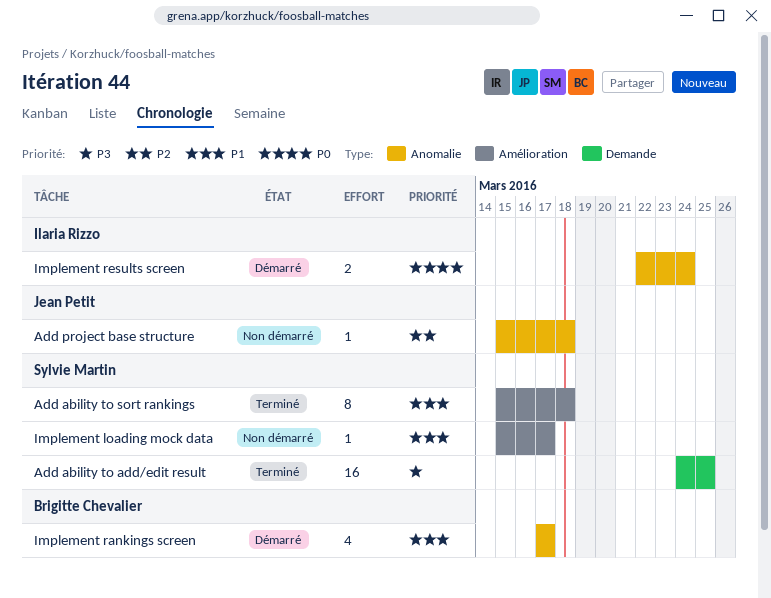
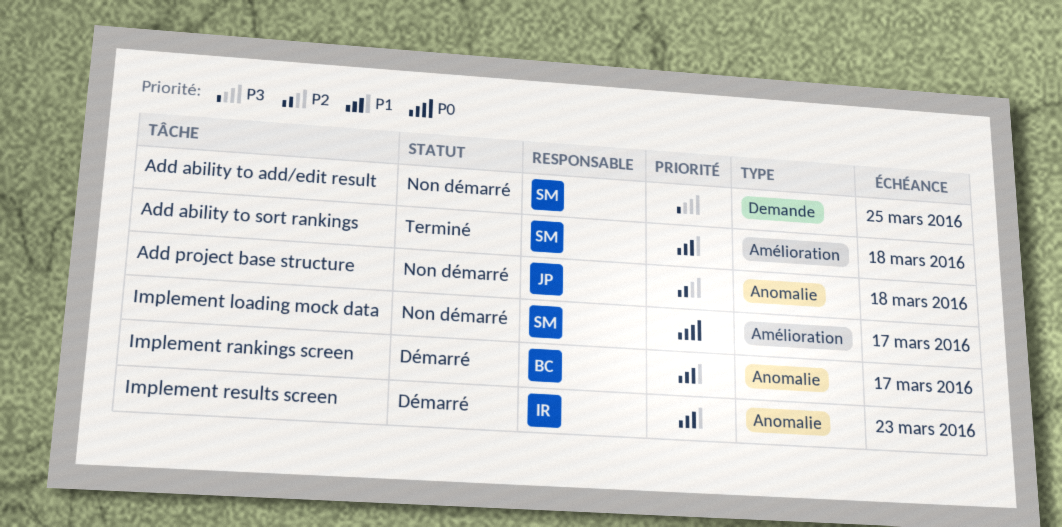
Add ability to add/edit result, status: Terminé -> Non démarré
Implement loading mock data, priority: P1 -> P0
Implement results screen, priority: P0 -> P1
Implement results screen, due: Mar 24 -> Mar 23

